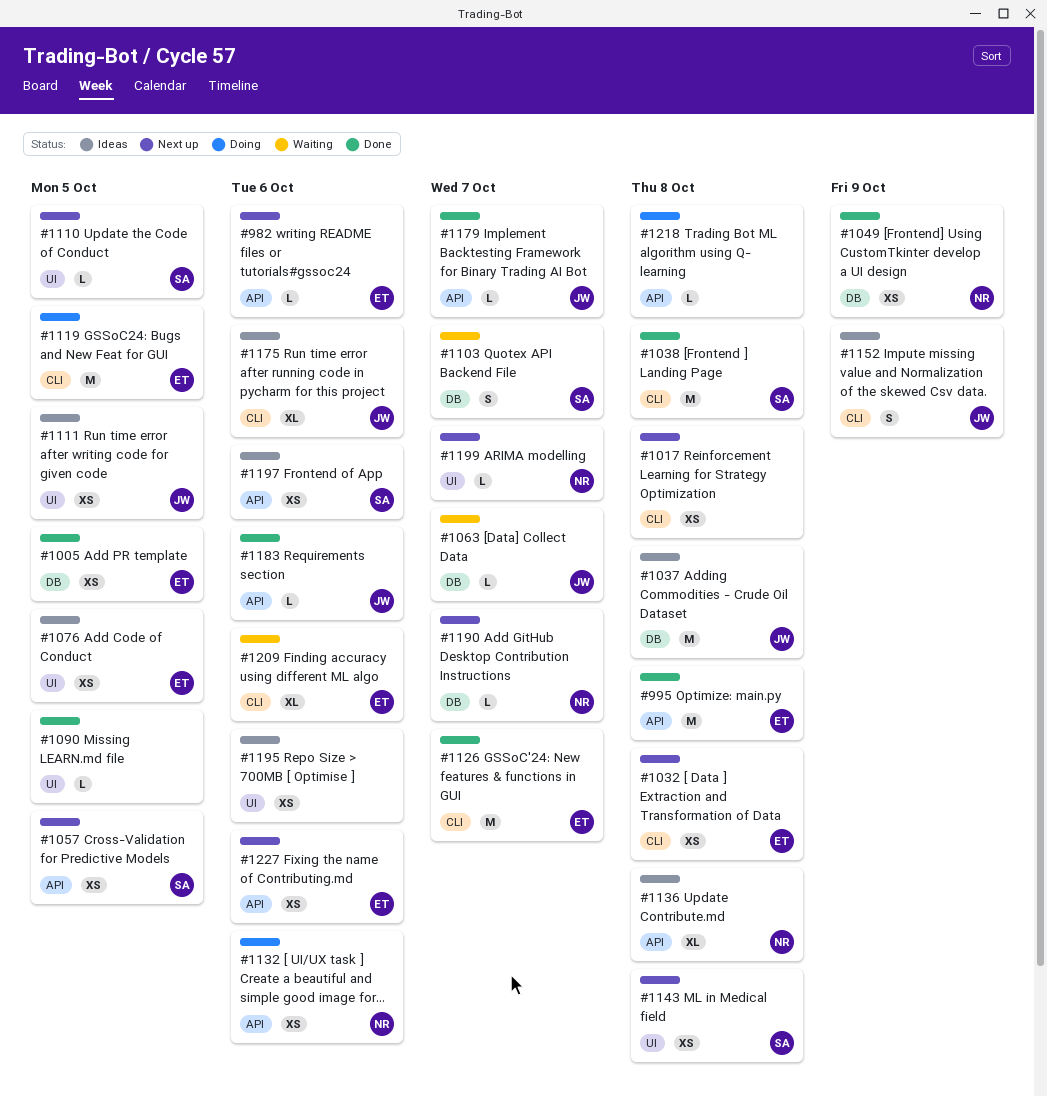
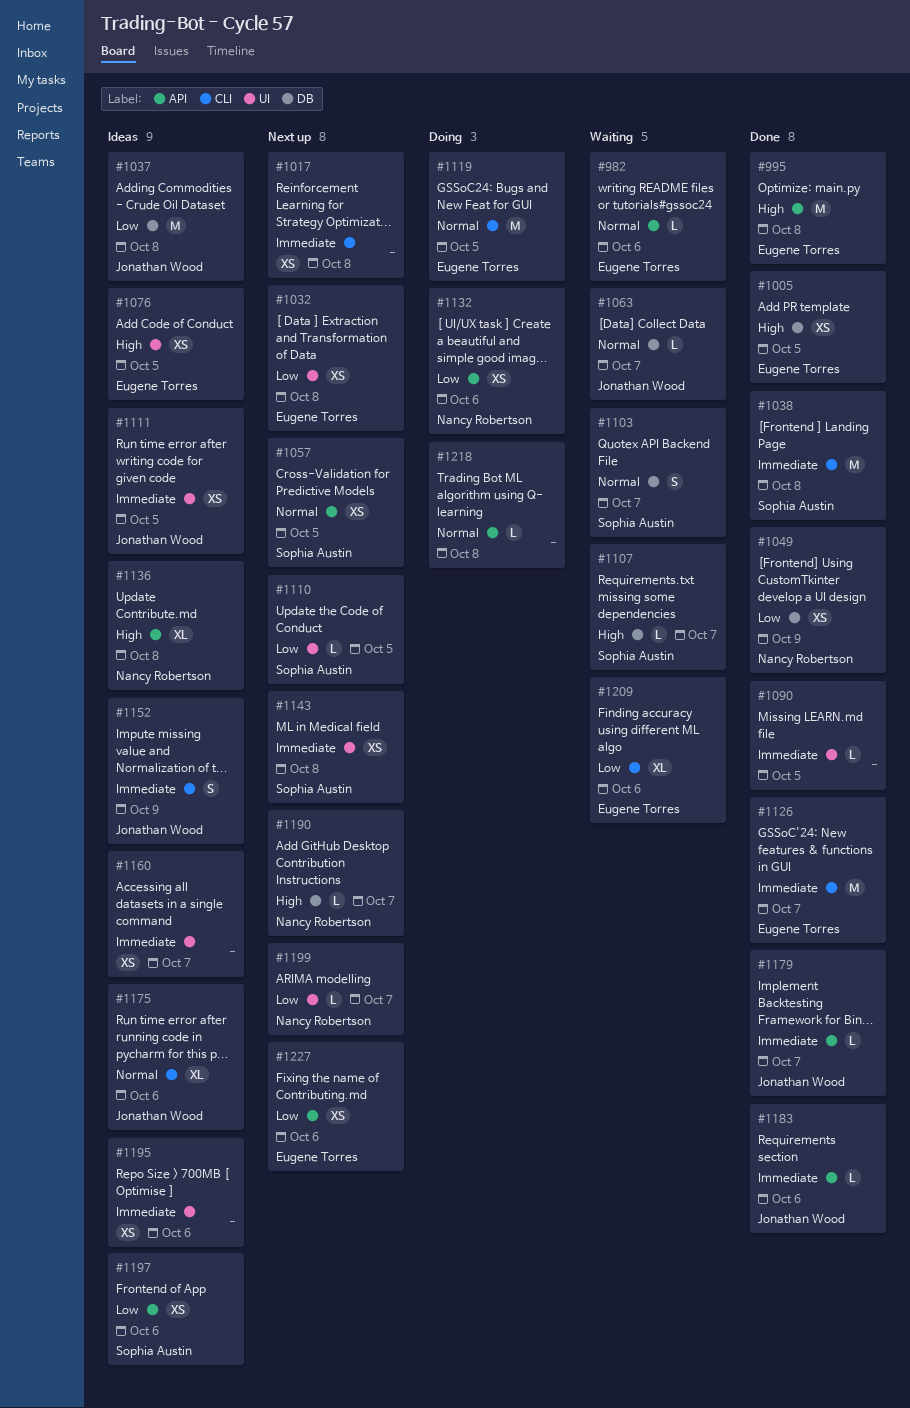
#982, status: Next up -> Waiting
#1032, label: CLI -> UI
#1107: none -> present
#1160: none -> present

